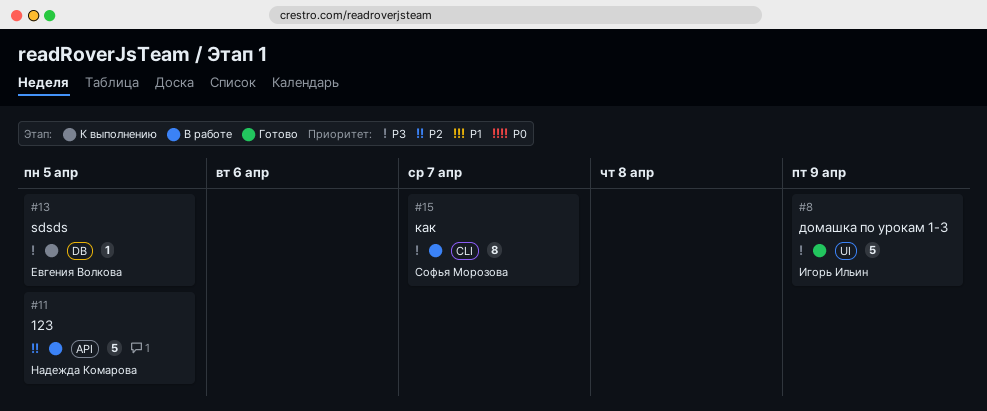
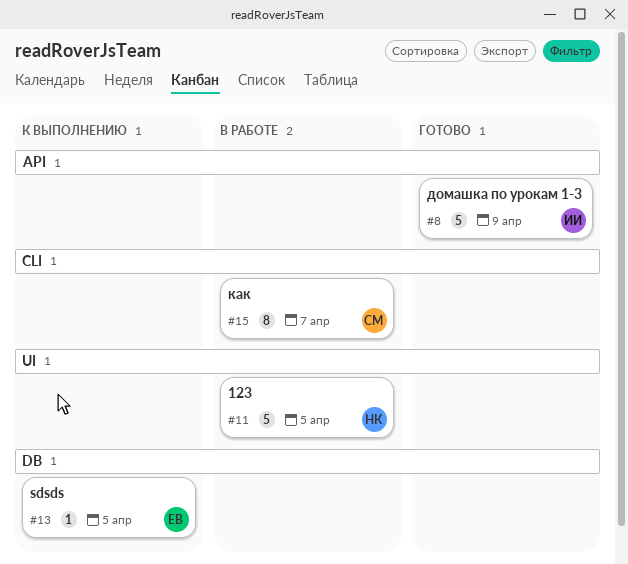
#8, label: UI -> API
#11, label: API -> UI

